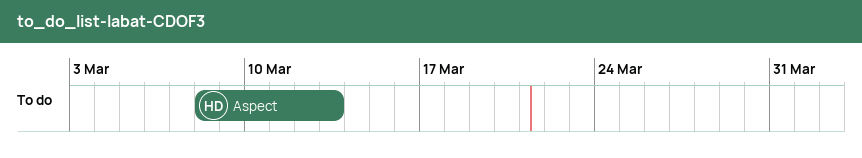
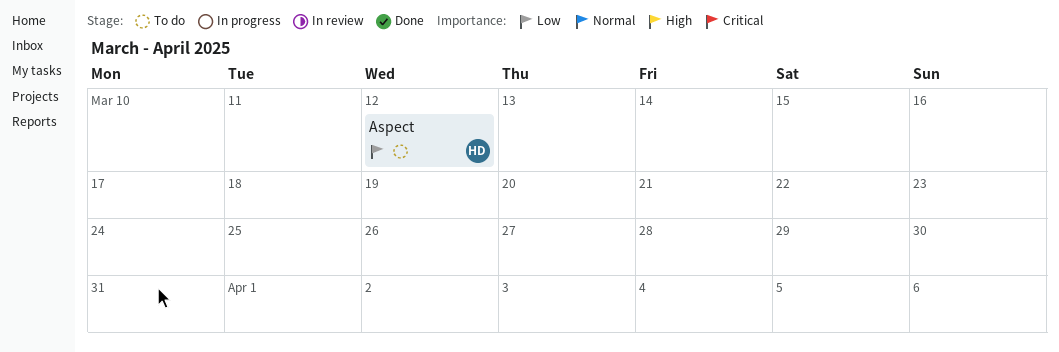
Aspect, due: Mar 13 -> Mar 12

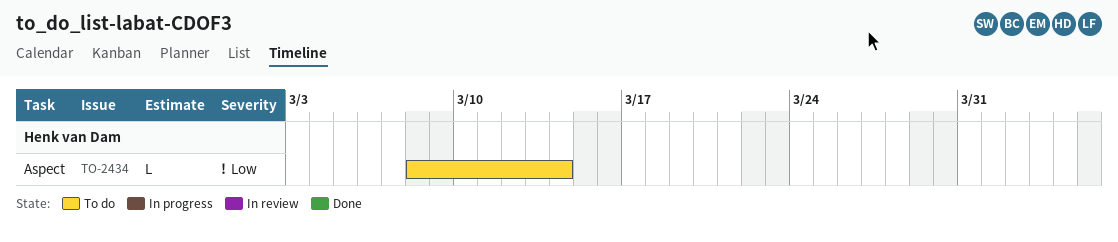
Aspect, due: Mar 12 -> Mar 14

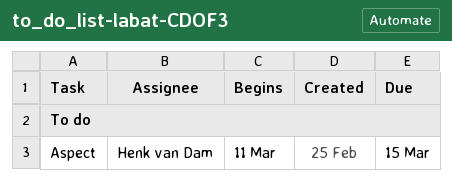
Aspect, start: Mar 8 -> Mar 11
Aspect, due: Mar 14 -> Mar 15

